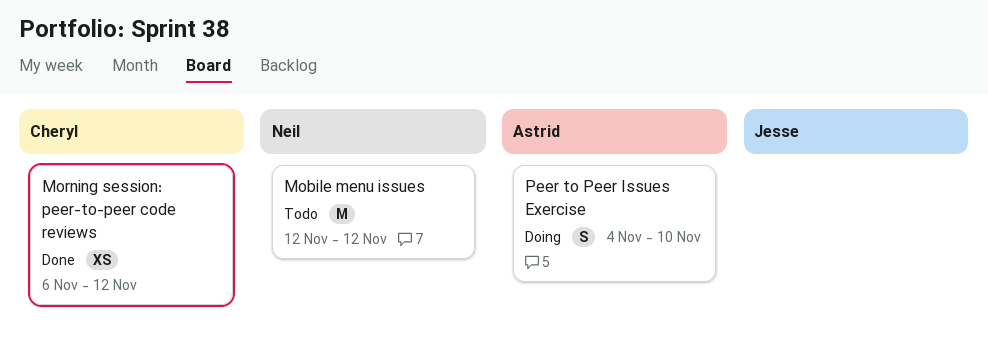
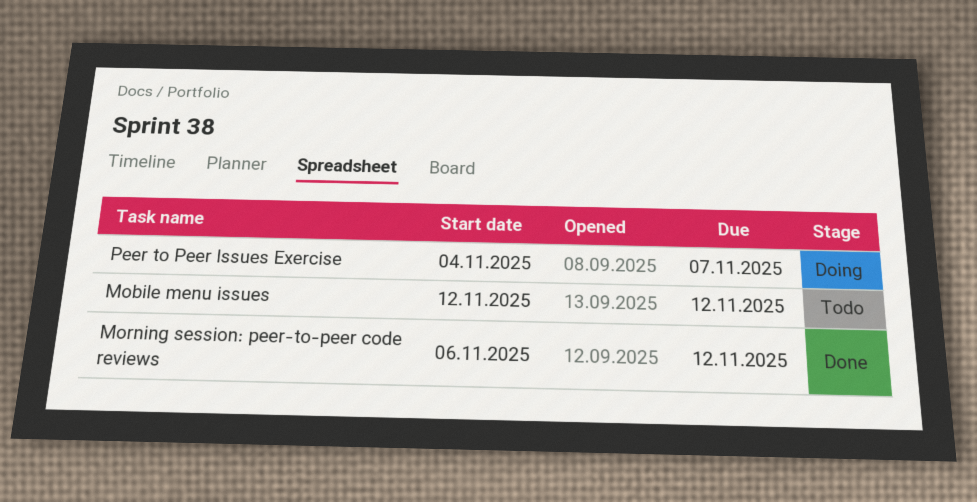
Peer to Peer Issues Exercise, due: Nov 10 -> Nov 7

